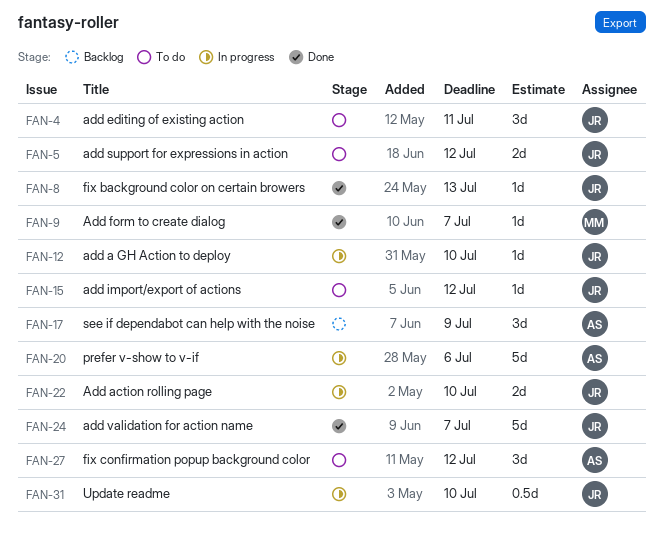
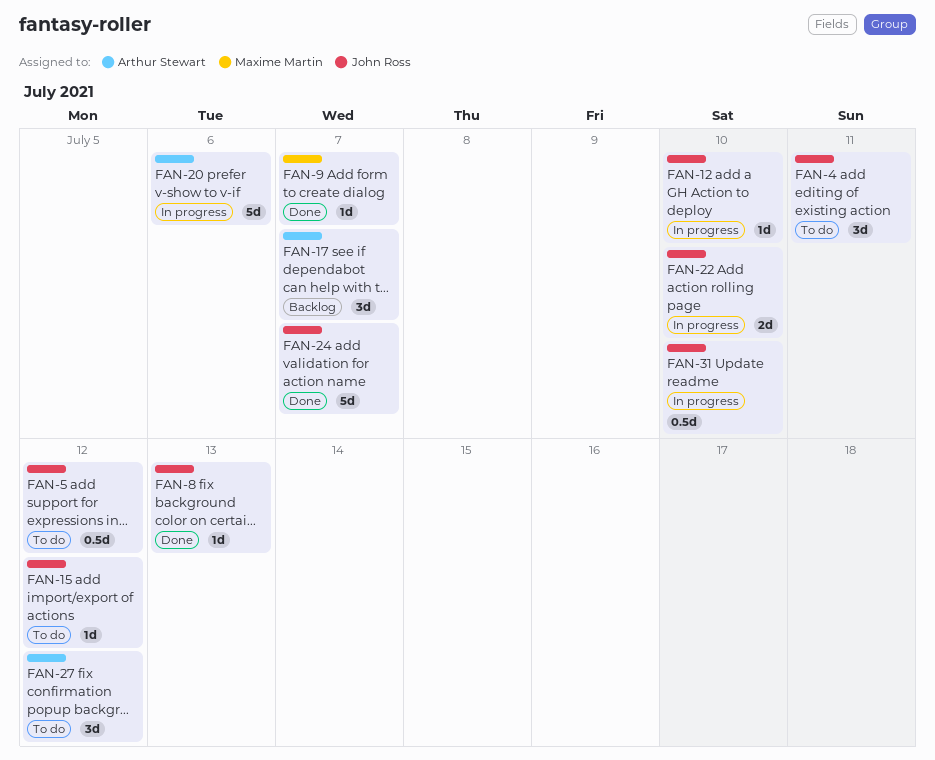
FAN-5, estimate: 2d -> 0.5d
FAN-17, due: Jul 9 -> Jul 7

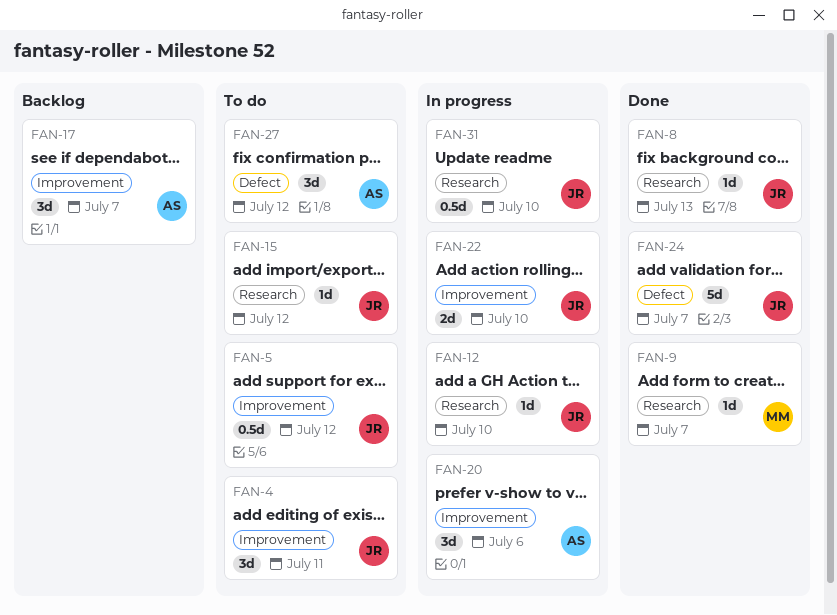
FAN-20, estimate: 5d -> 3d

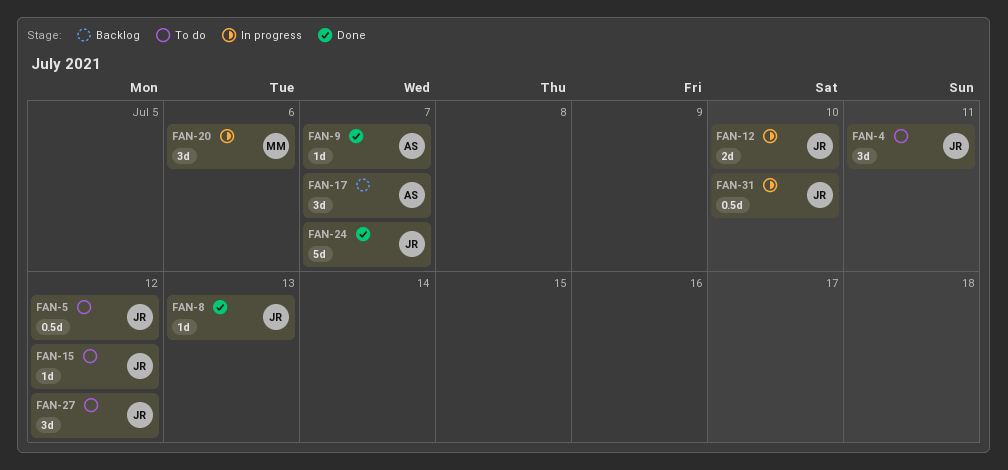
FAN-9, owner: MM -> AS
FAN-12, estimate: 1d -> 2d
FAN-20, owner: AS -> MM
FAN-22: present -> none
FAN-27, owner: AS -> JR

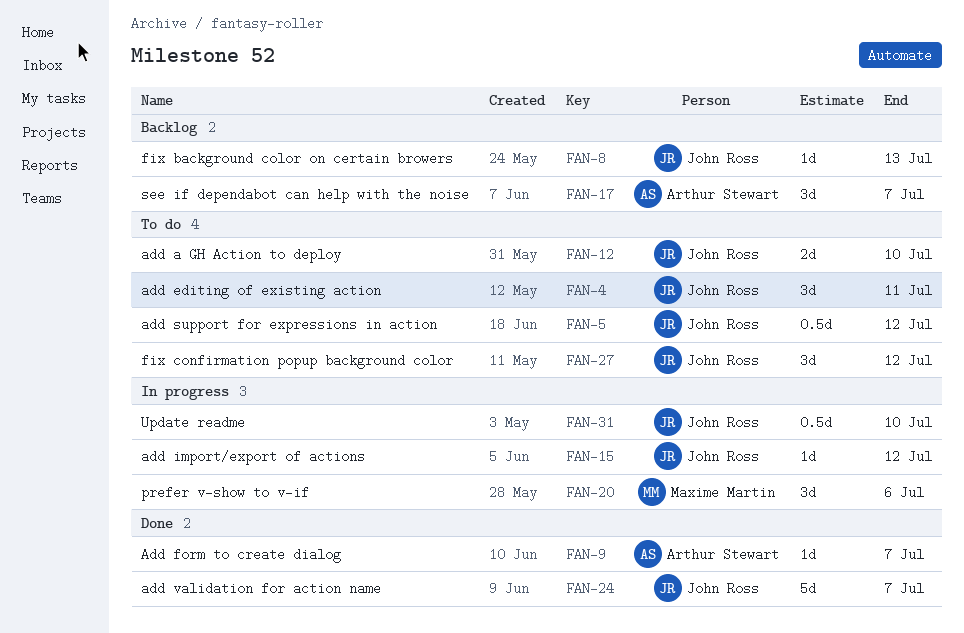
FAN-8, status: Done -> Backlog
FAN-12, status: In progress -> To do
FAN-15, status: To do -> In progress

